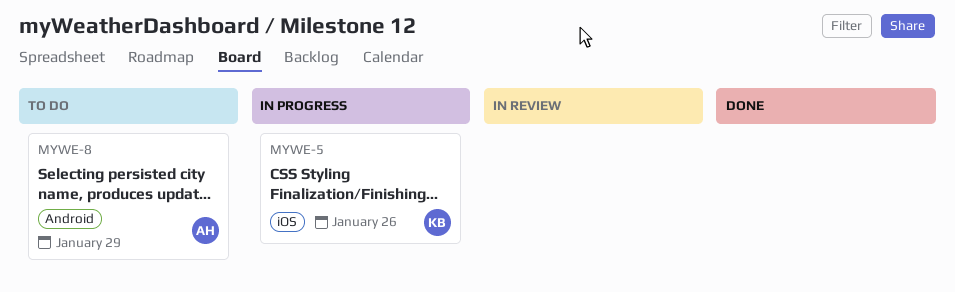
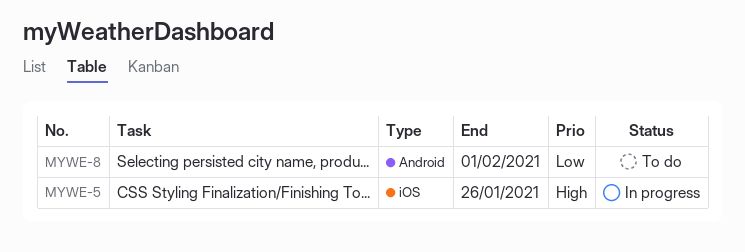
MYWE-8, due: Jan 29 -> Feb 1

